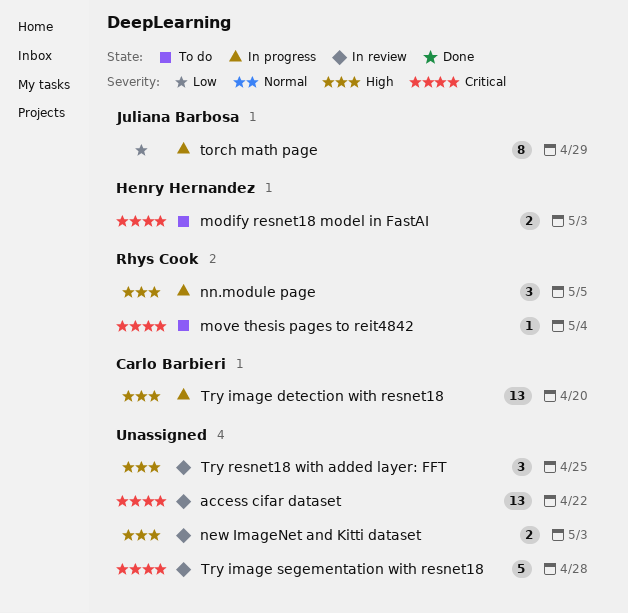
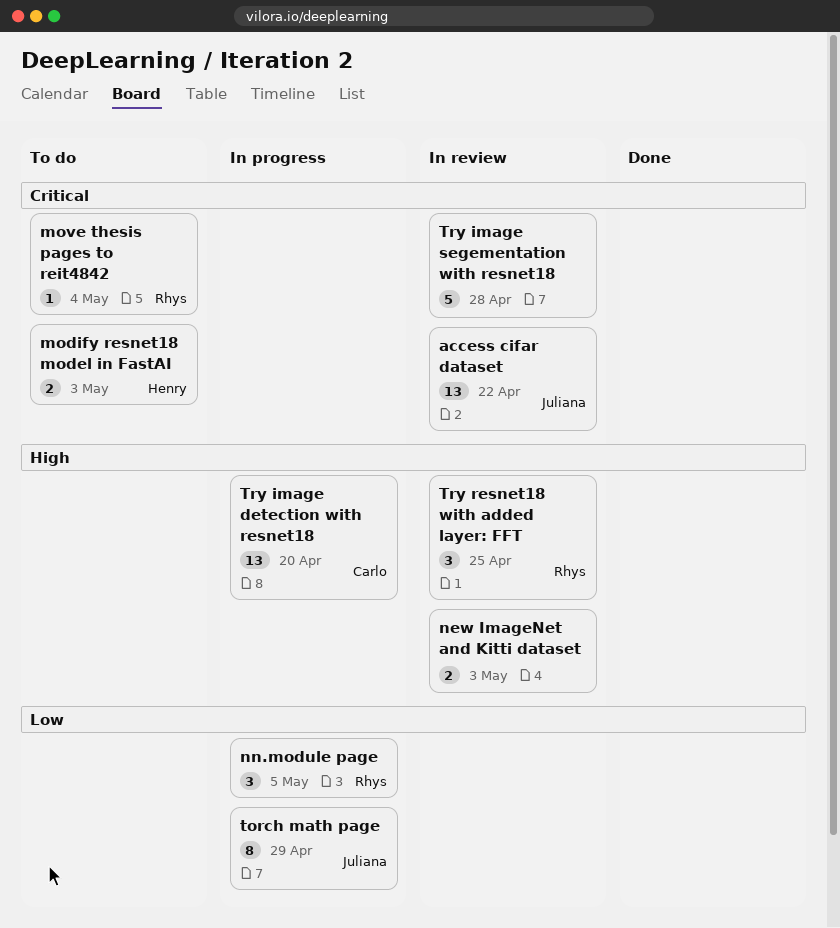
access cifar dataset, owner: none -> Juliana Barbosa
nn.module page, priority: High -> Low
Try resnet18 with added layer: FFT, owner: none -> Rhys Cook

